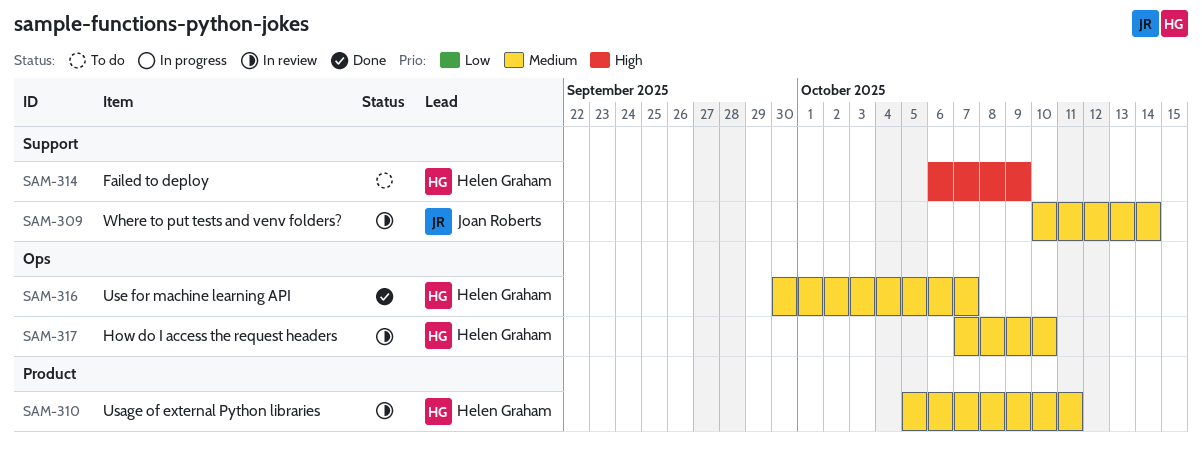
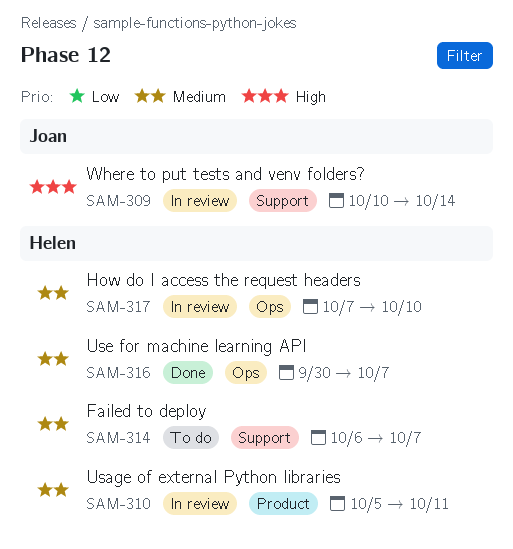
SAM-309, priority: Medium -> High
SAM-314, priority: High -> Medium
SAM-314, due: Oct 9 -> Oct 7

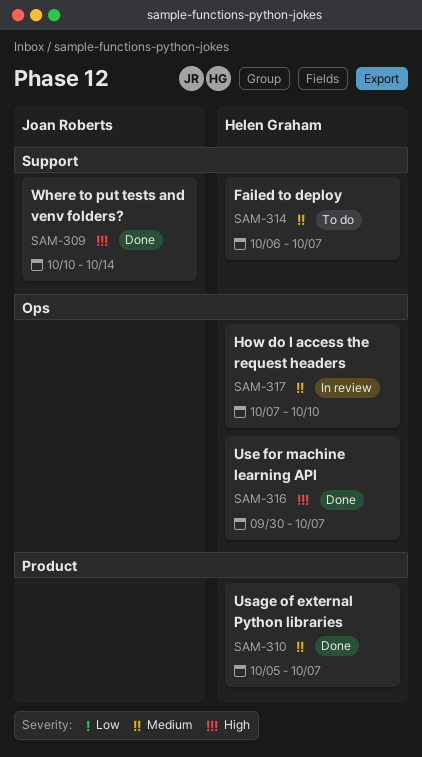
SAM-309, status: In review -> Done
SAM-310, status: In review -> Done
SAM-310, due: Oct 11 -> Oct 7
SAM-316, priority: Medium -> High

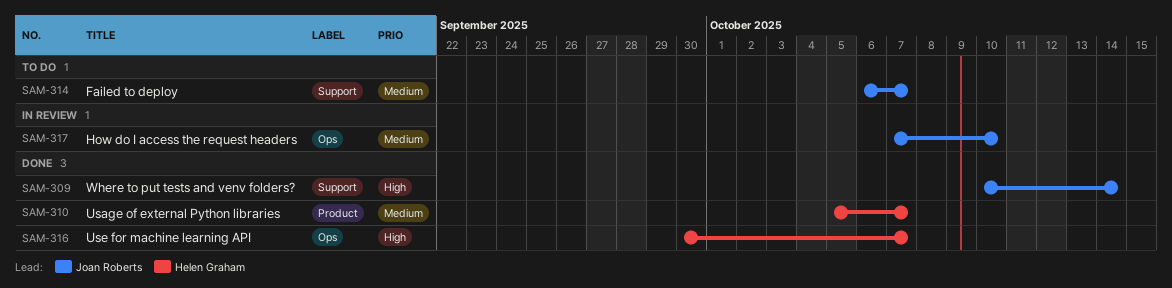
SAM-314, owner: Helen Graham -> Joan Roberts
SAM-317, owner: Helen Graham -> Joan Roberts

